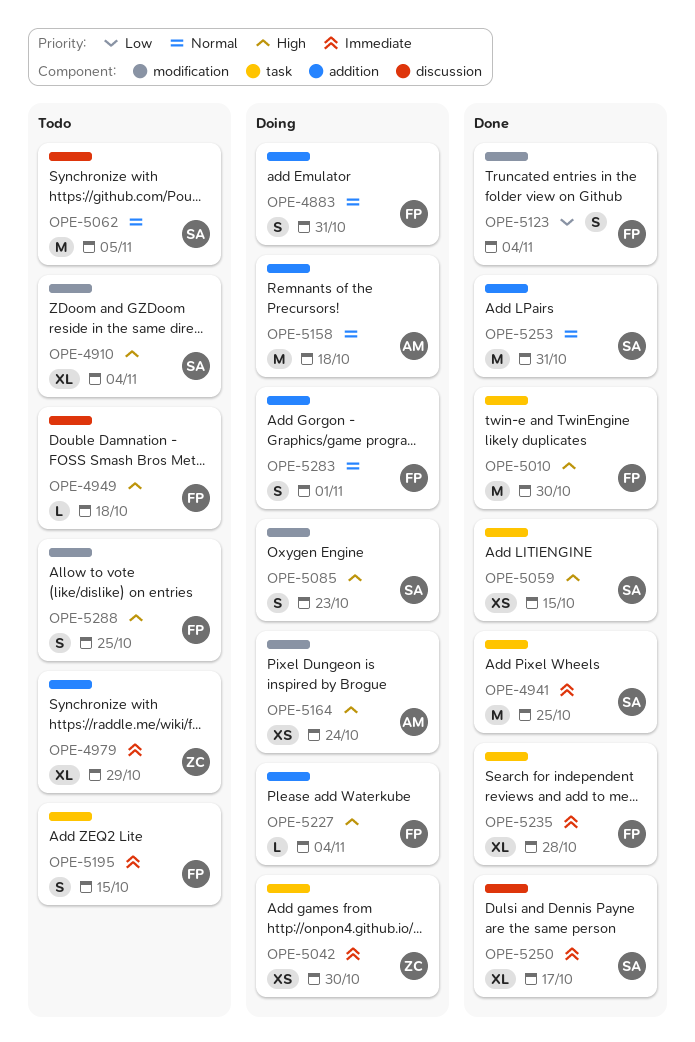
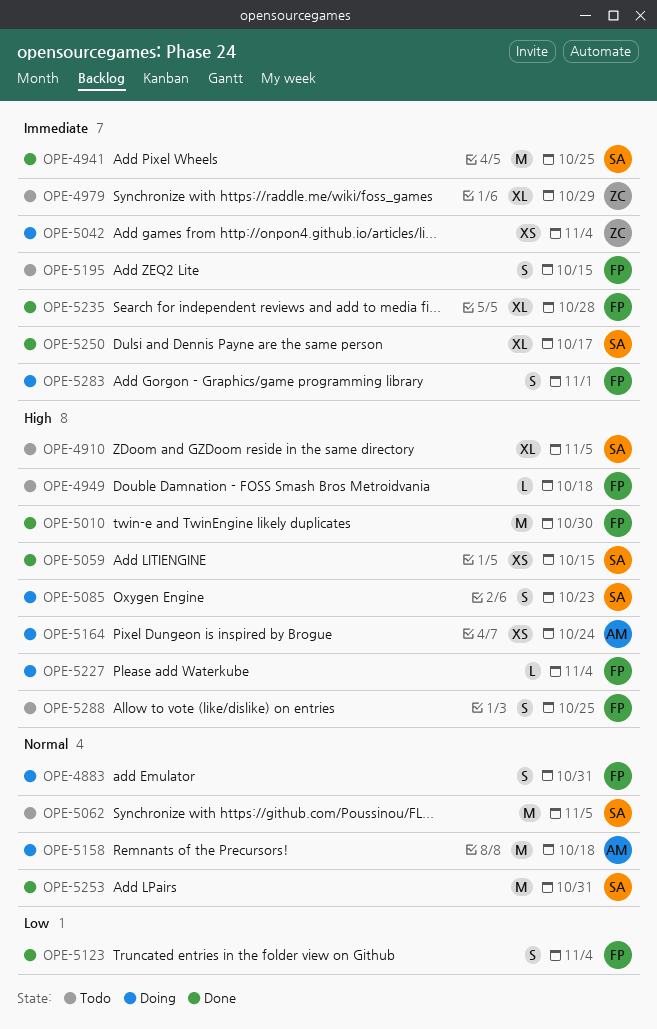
OPE-4910, due: Nov 4 -> Nov 5
OPE-5042, due: Oct 30 -> Nov 4
OPE-5283, priority: Normal -> Immediate

